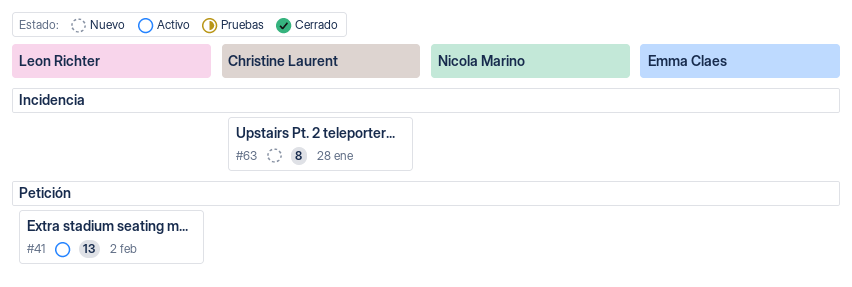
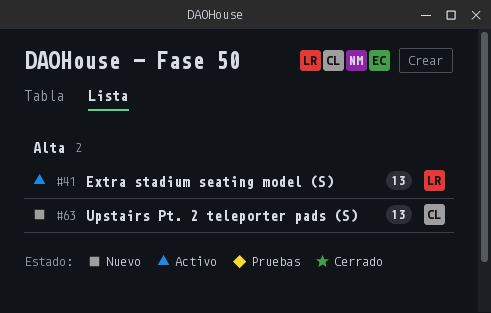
#63, estimate: 8 -> 13

